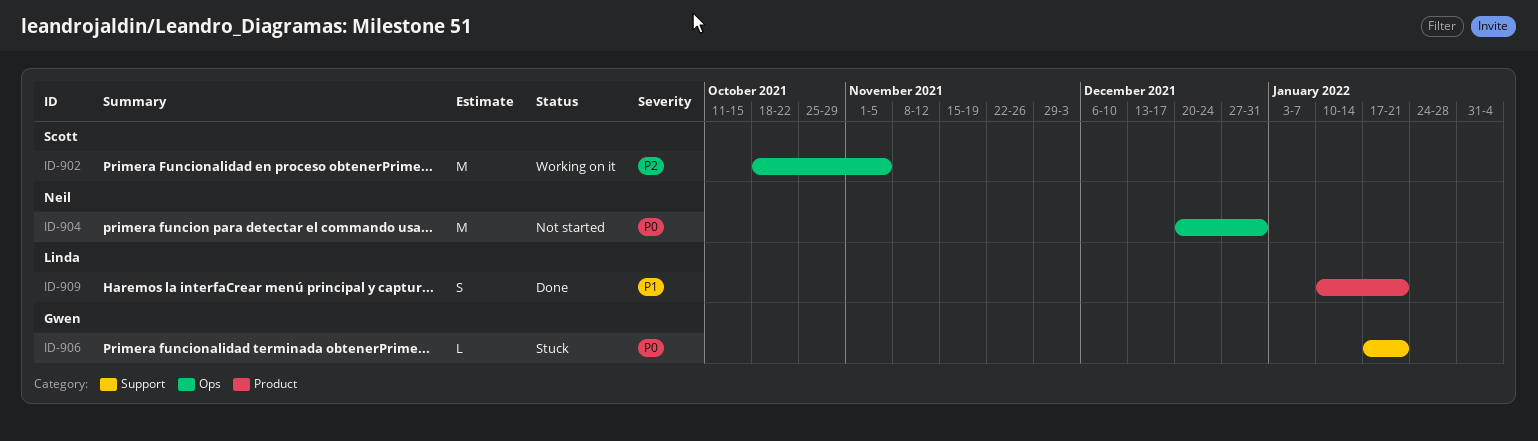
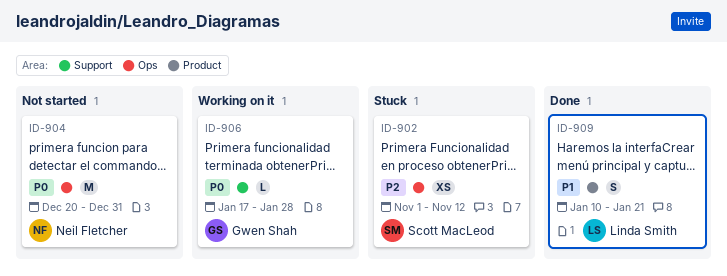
ID-902, status: Working on it -> Stuck
ID-902, estimate: M -> XS
ID-902, start: Oct 18 -> Nov 1
ID-902, due: Nov 5 -> Nov 12
ID-906, status: Stuck -> Working on it
ID-906, due: Jan 21 -> Jan 28

